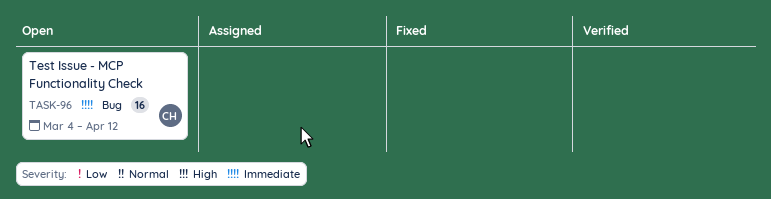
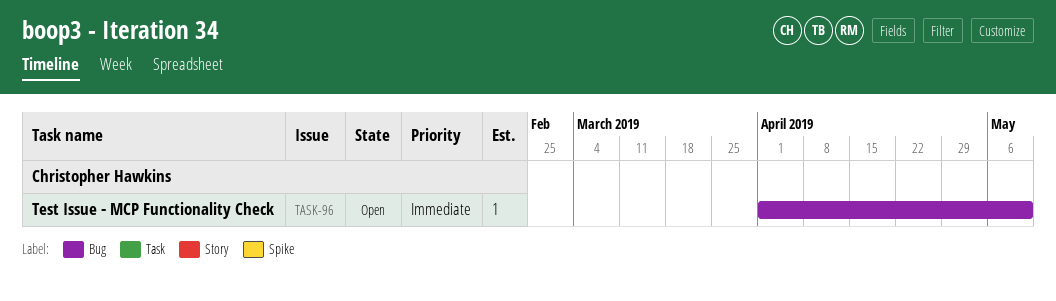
TASK-96, estimate: 16 -> 1
TASK-96, start: Mar 4 -> Apr 1
TASK-96, due: Apr 12 -> May 10

